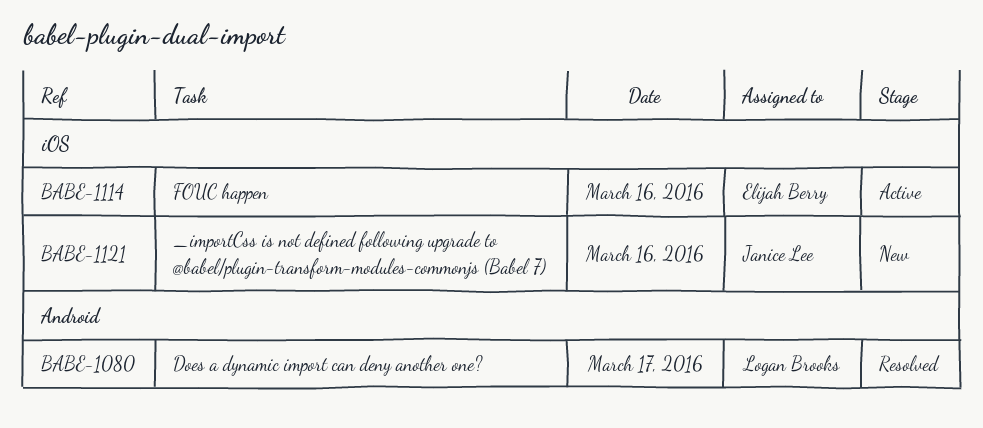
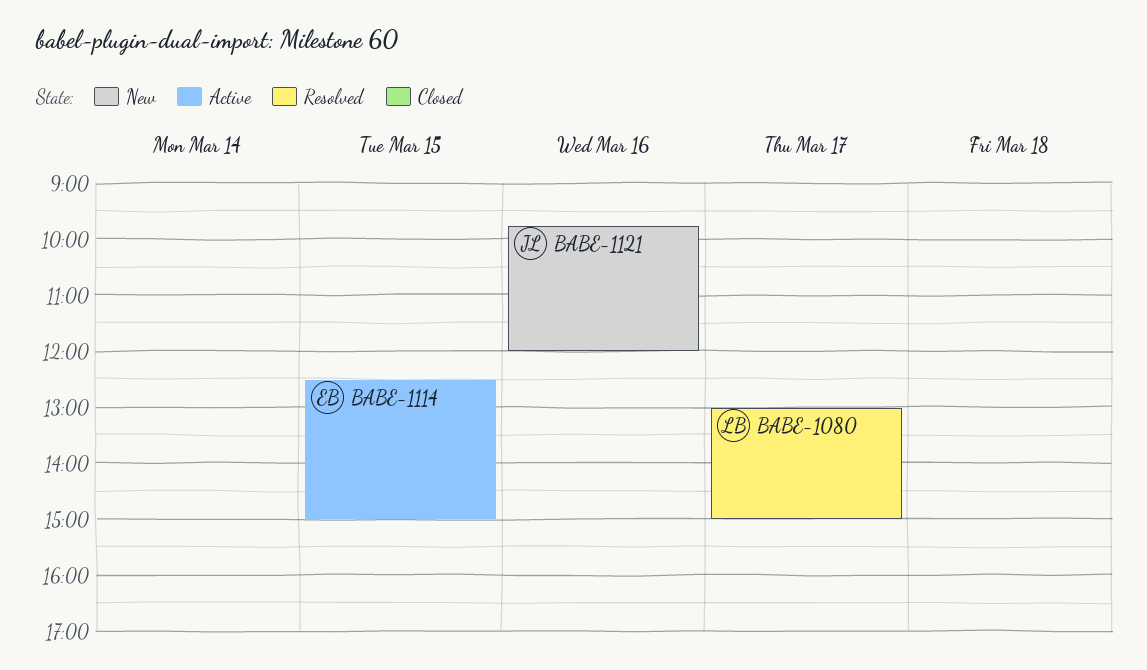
BABE-1114, day: Mar 16 -> Mar 15

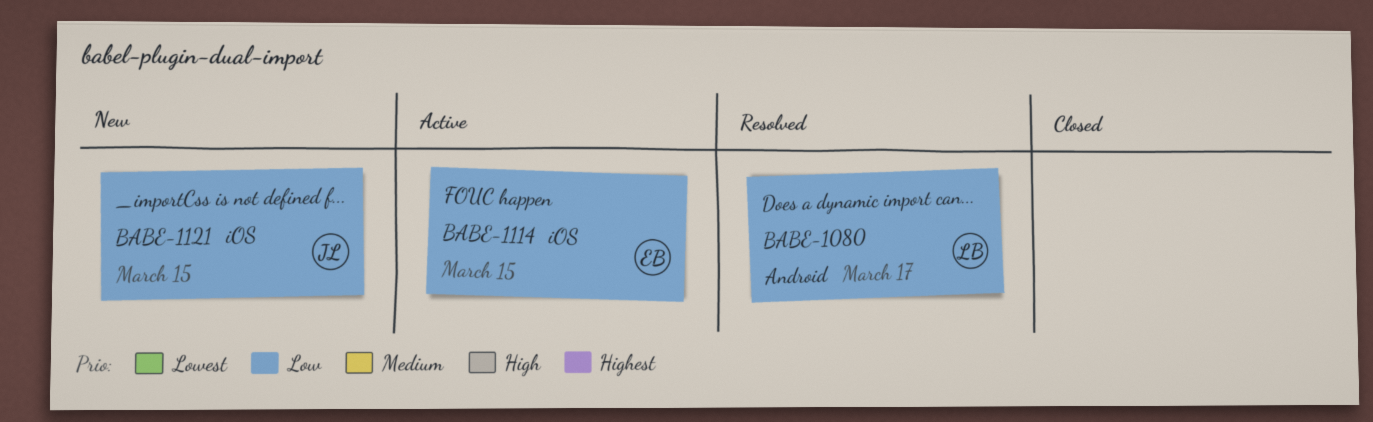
BABE-1121, day: Mar 16 -> Mar 15

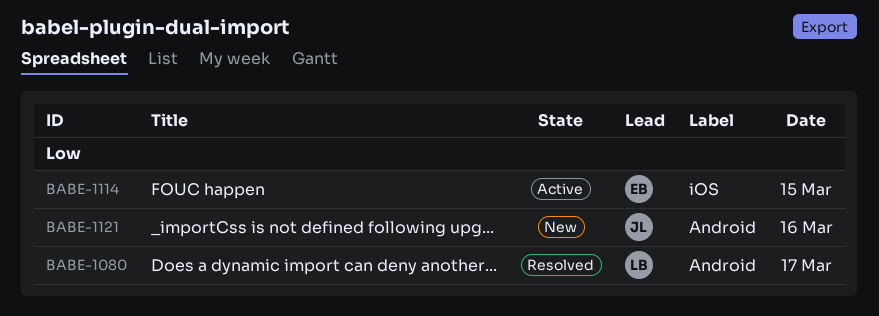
BABE-1121, label: iOS -> Android
BABE-1121, day: Mar 15 -> Mar 16

